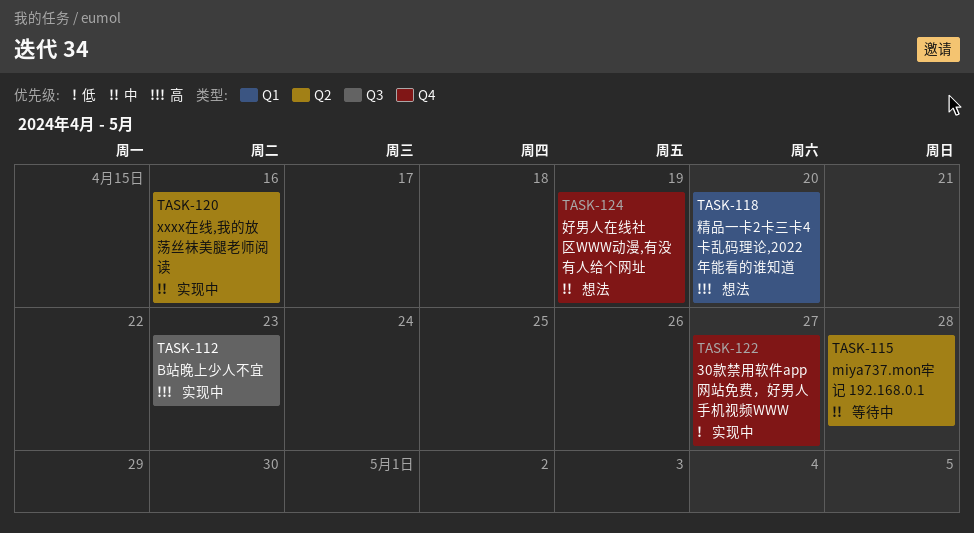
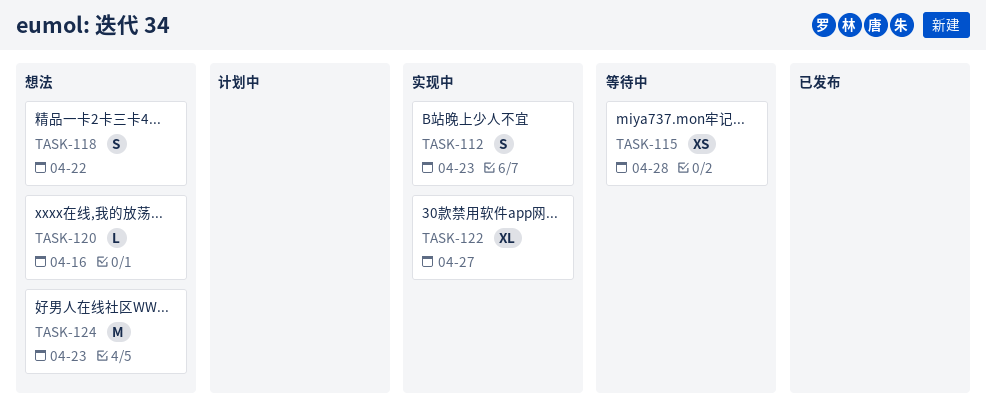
TASK-118, due: Apr 20 -> Apr 22
TASK-120, status: 实现中 -> 想法
TASK-124, due: Apr 19 -> Apr 23

